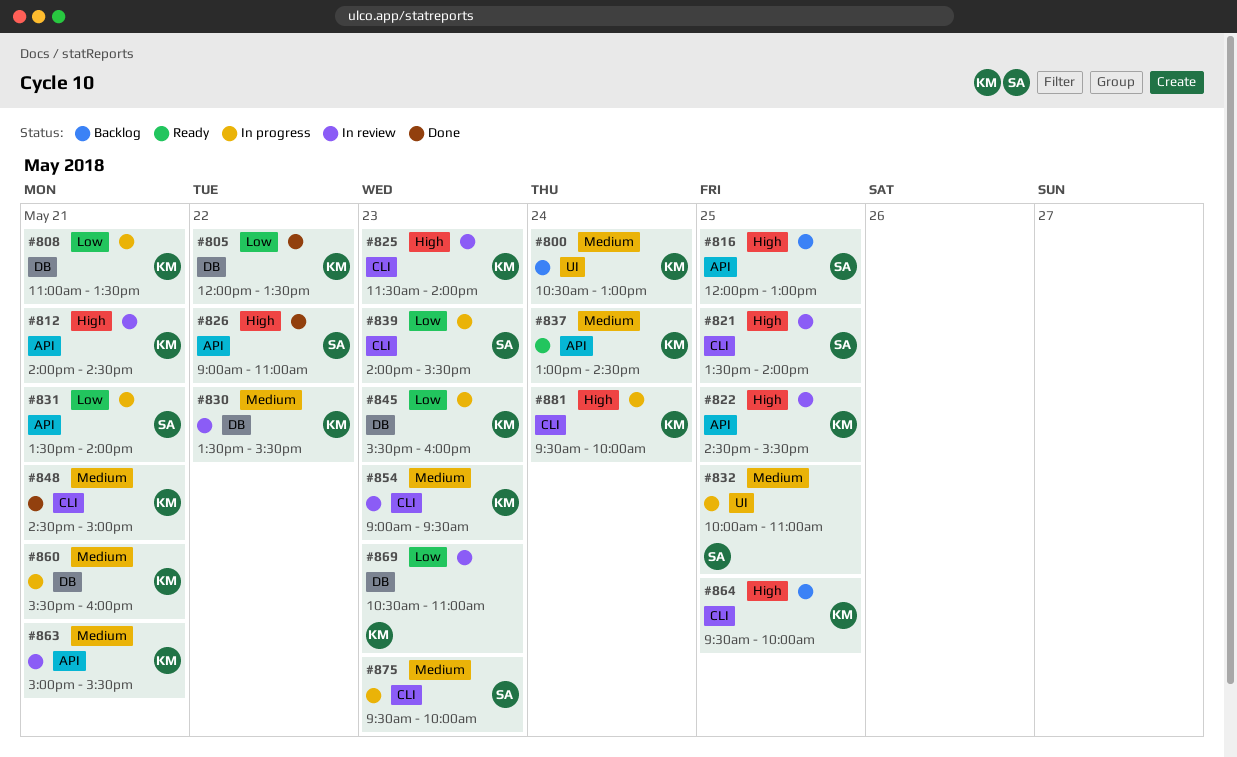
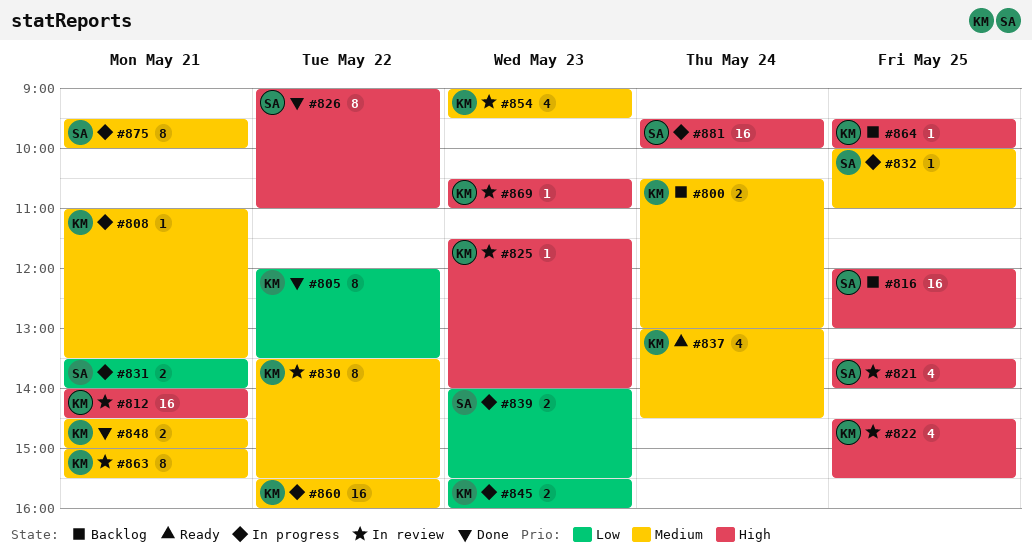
#808, priority: Low -> Medium
#860, day: May 21 -> May 22
#869, priority: Low -> High
#875, day: May 23 -> May 21
#881, owner: KM -> SA

